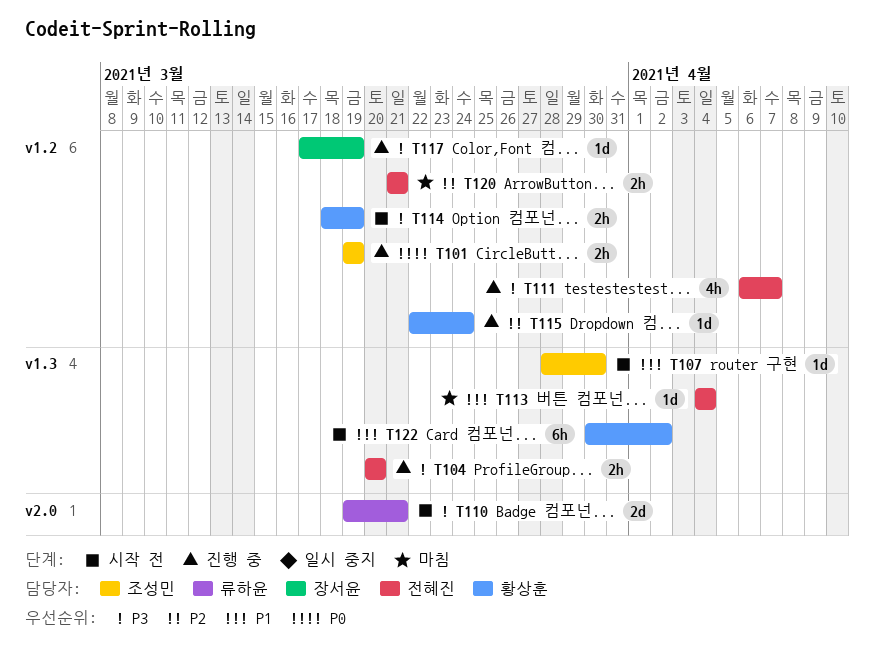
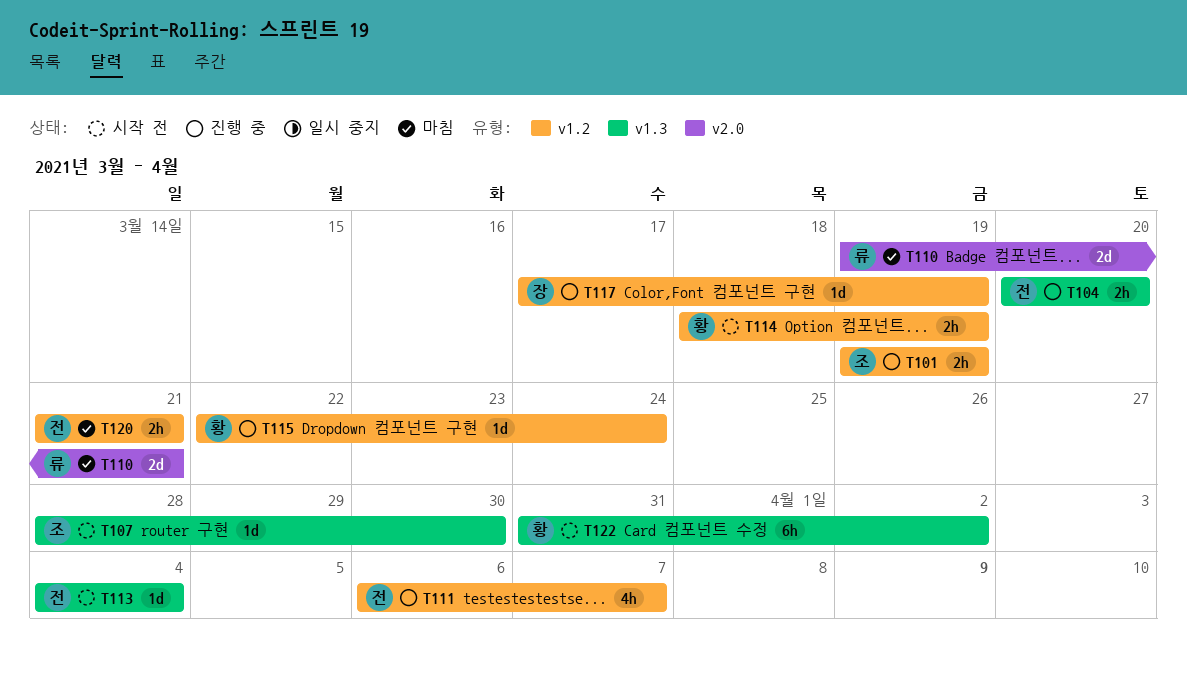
T110, status: 시작 전 -> 마침
T113, status: 마침 -> 시작 전
T122, start: Mar 30 -> Mar 31

